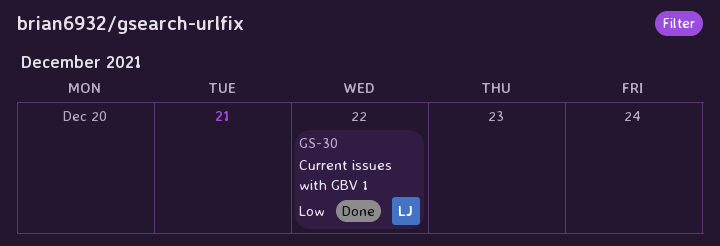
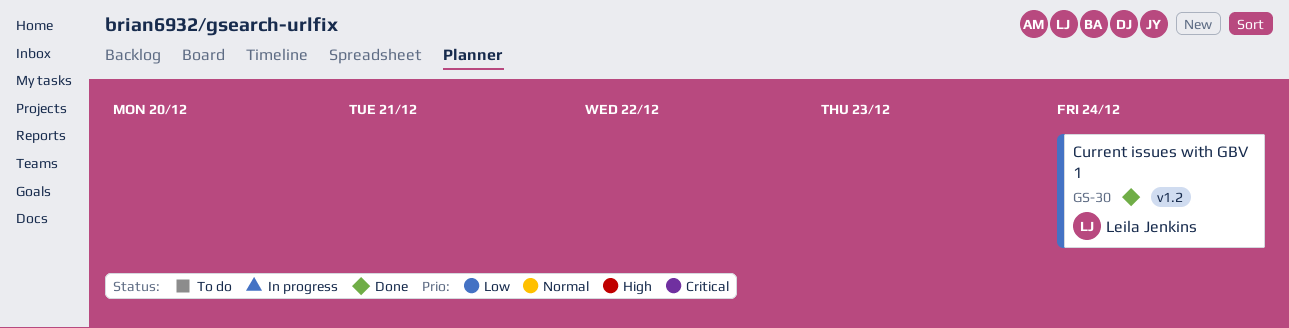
GS-30, due: Dec 22 -> Dec 24

